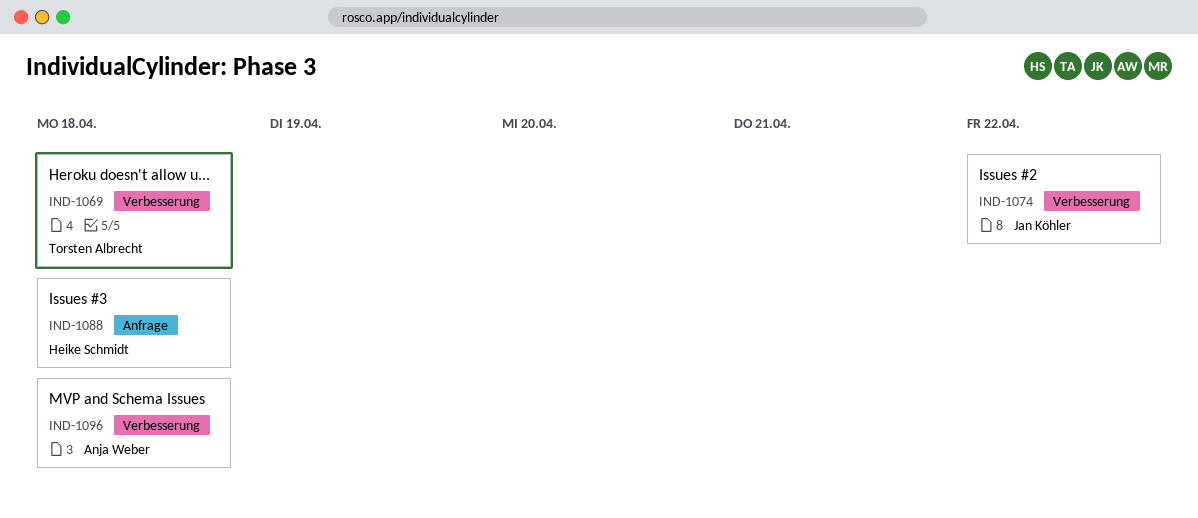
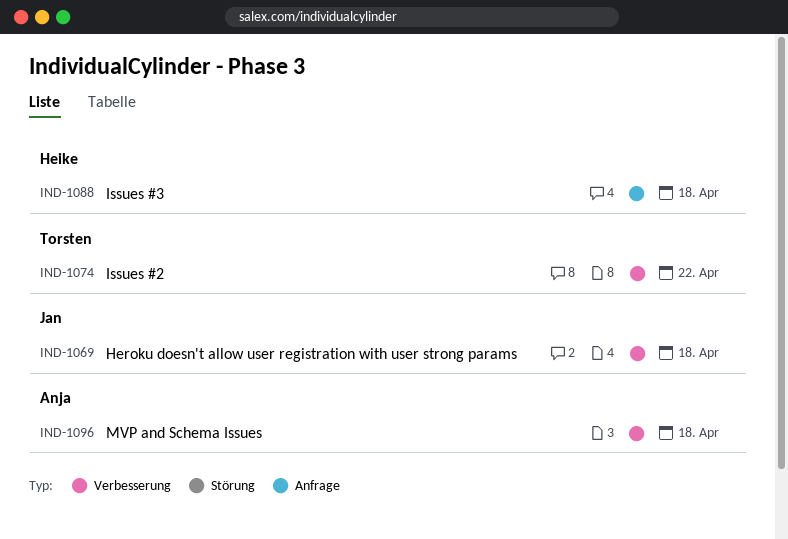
IND-1069, owner: Torsten Albrecht -> Jan Köhler
IND-1074, owner: Jan Köhler -> Torsten Albrecht

